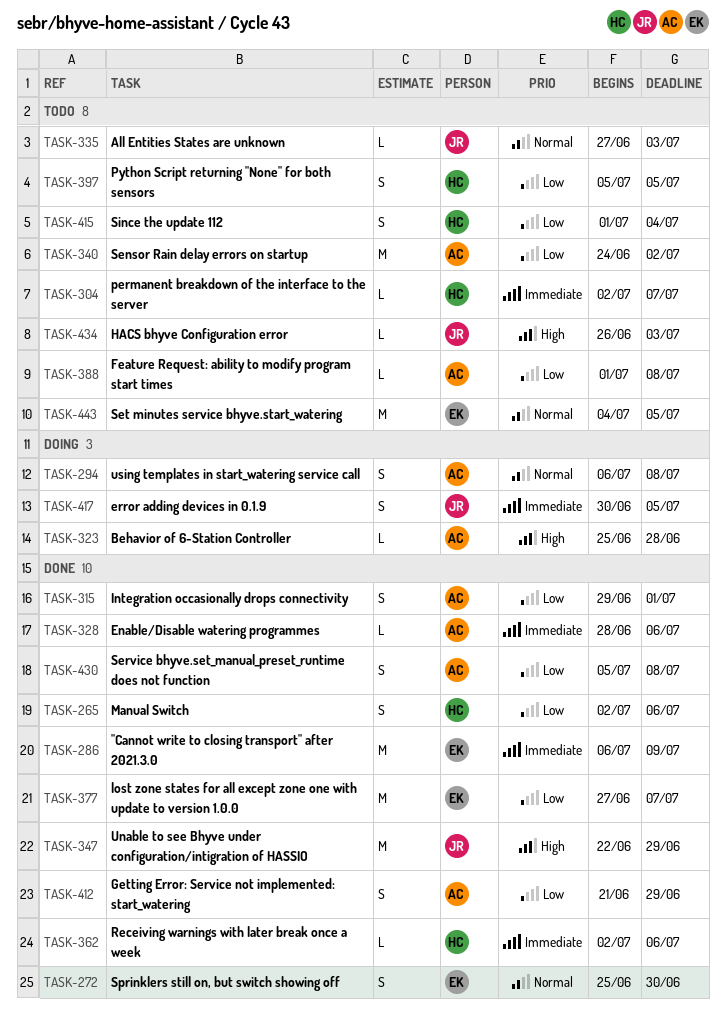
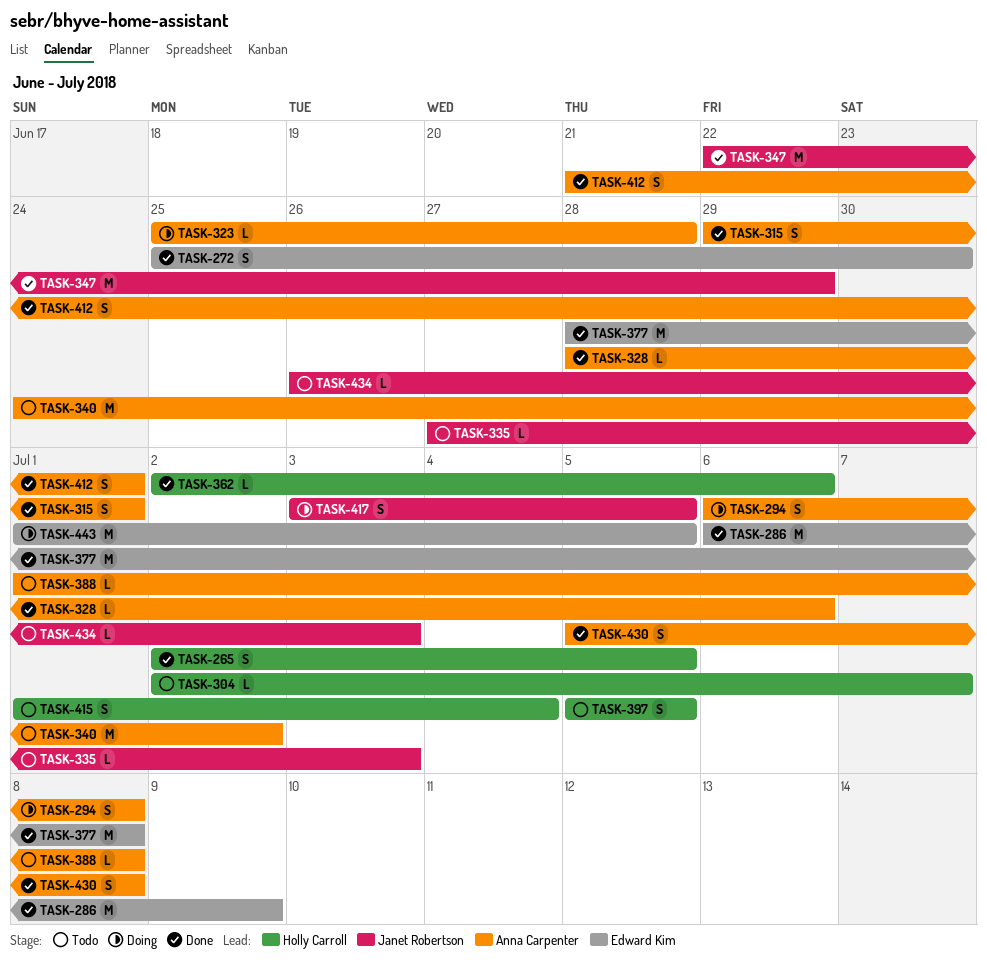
TASK-265, due: Jul 6 -> Jul 5
TASK-377, start: Jun 27 -> Jun 28
TASK-377, due: Jul 7 -> Jul 8
TASK-412, due: Jun 29 -> Jul 1
TASK-417, start: Jun 30 -> Jul 3
TASK-443, status: Todo -> Doing
TASK-443, start: Jul 4 -> Jul 1

